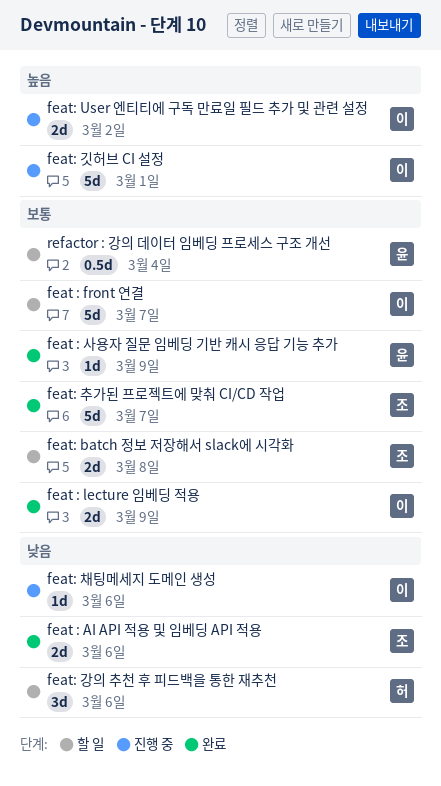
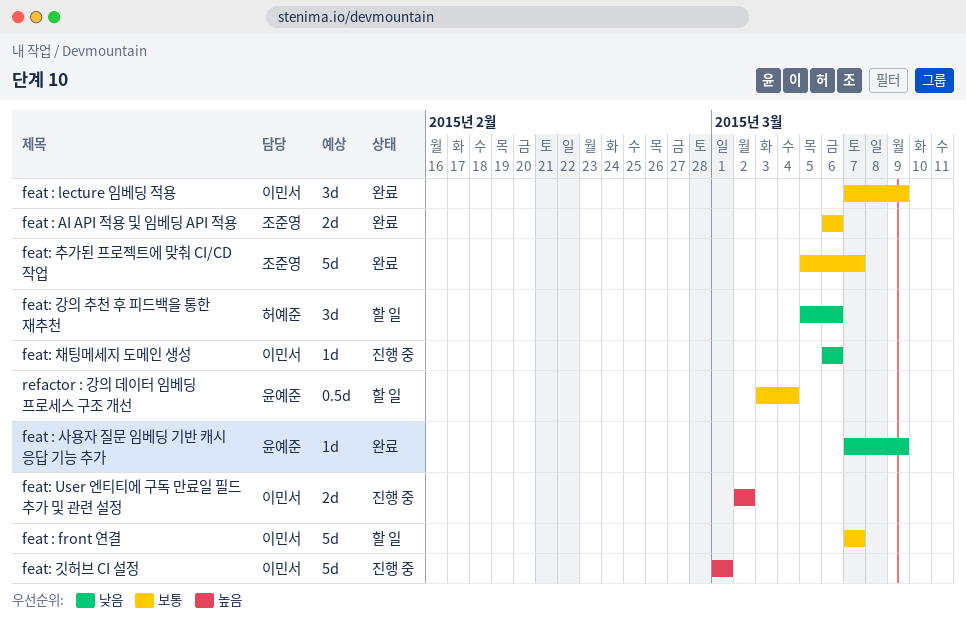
feat : AI API 적용 및 임베딩 API 적용, priority: 낮음 -> 보통
feat : lecture 임베딩 적용, estimate: 2d -> 3d
feat : 사용자 질문 임베딩 기반 캐시 응답 기능 추가, priority: 보통 -> 낮음
feat: batch 정보 저장해서 slack에 시각화: present -> none

